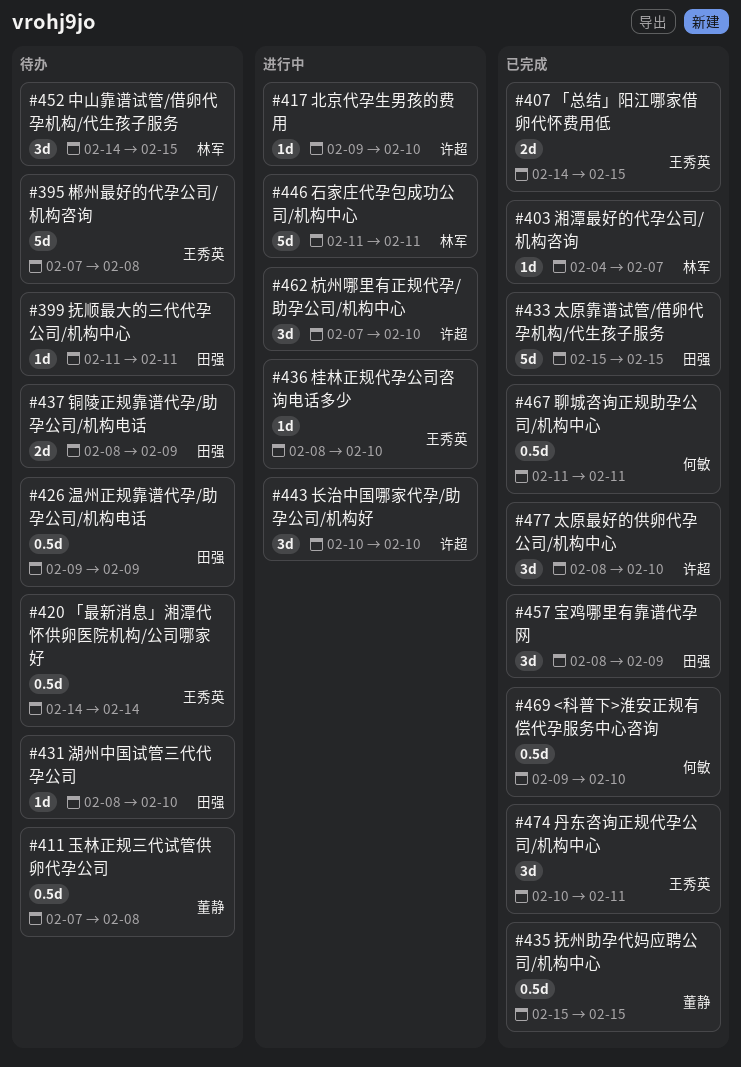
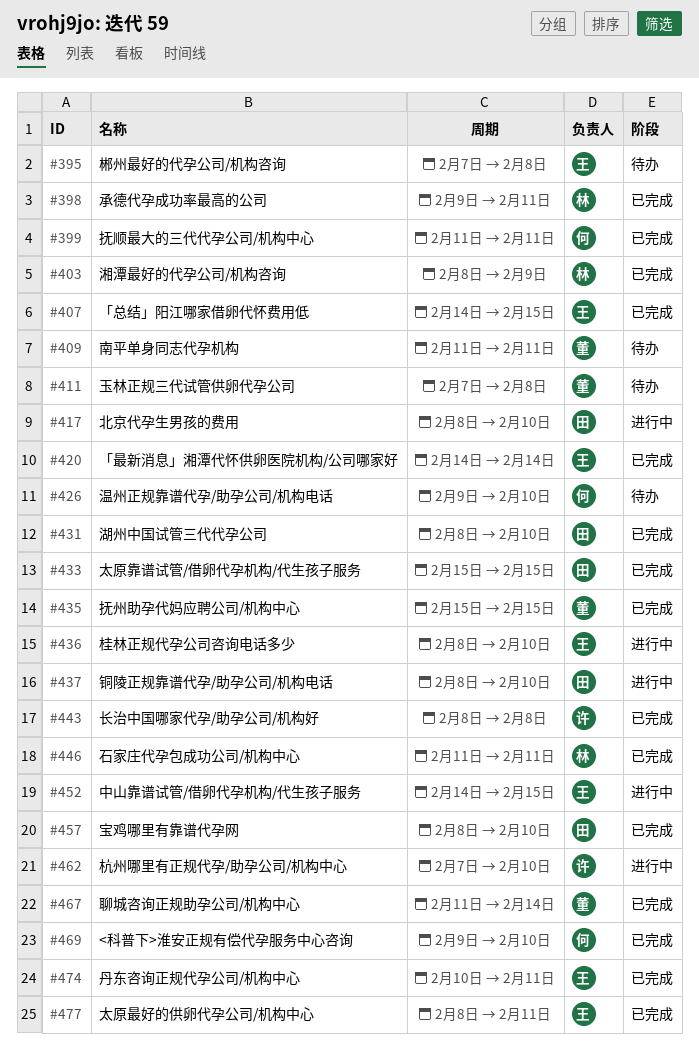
#398: none -> present
#399, status: 待办 -> 已完成
#399, owner: 田强 -> 何敏
#403, start: Feb 4 -> Feb 8
#403, due: Feb 7 -> Feb 9
#409: none -> present
#417, owner: 许超 -> 田强
#417, start: Feb 9 -> Feb 8
#420, status: 待办 -> 已完成
#426, owner: 田强 -> 何敏
#426, due: Feb 9 -> Feb 10
#431, status: 待办 -> 已完成
#437, status: 待办 -> 进行中
#437, due: Feb 9 -> Feb 10
#443, status: 进行中 -> 已完成
#443, start: Feb 10 -> Feb 8
#443, due: Feb 10 -> Feb 8
#446, status: 进行中 -> 已完成
#452, status: 待办 -> 进行中
#452, owner: 林军 -> 王秀英
#457, due: Feb 9 -> Feb 10
#467, owner: 何敏 -> 董静
#467, due: Feb 11 -> Feb 14
#477, owner: 许超 -> 王秀英
#477, due: Feb 10 -> Feb 11

